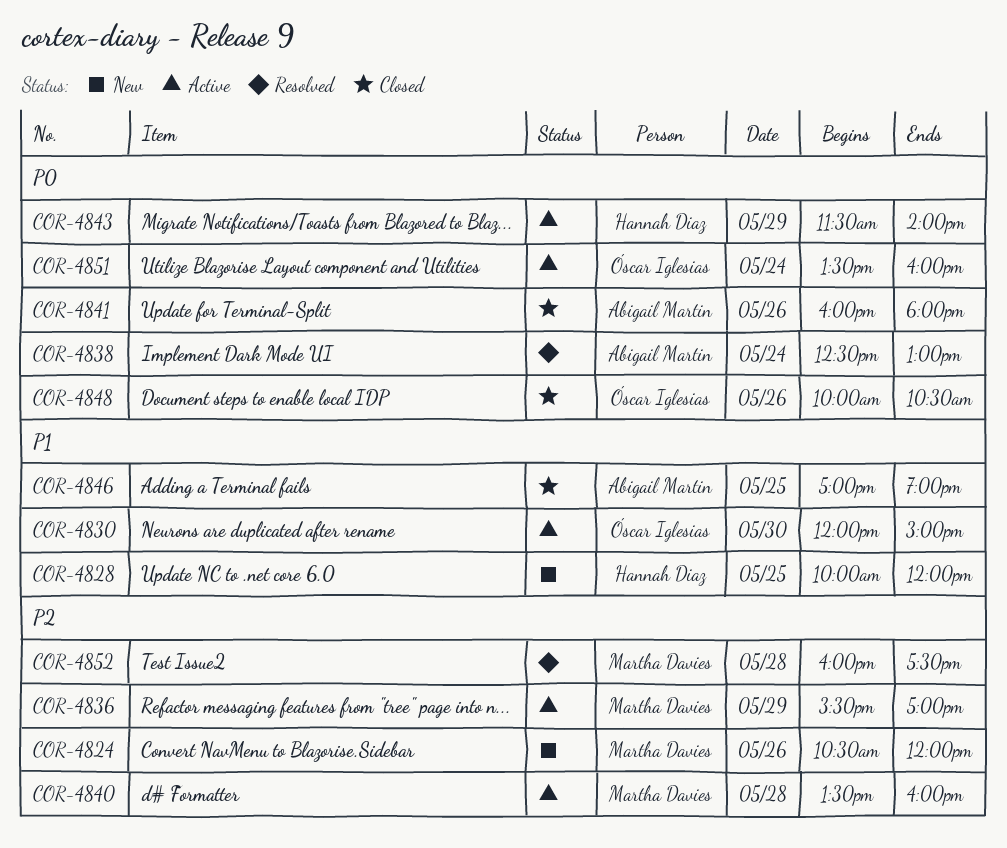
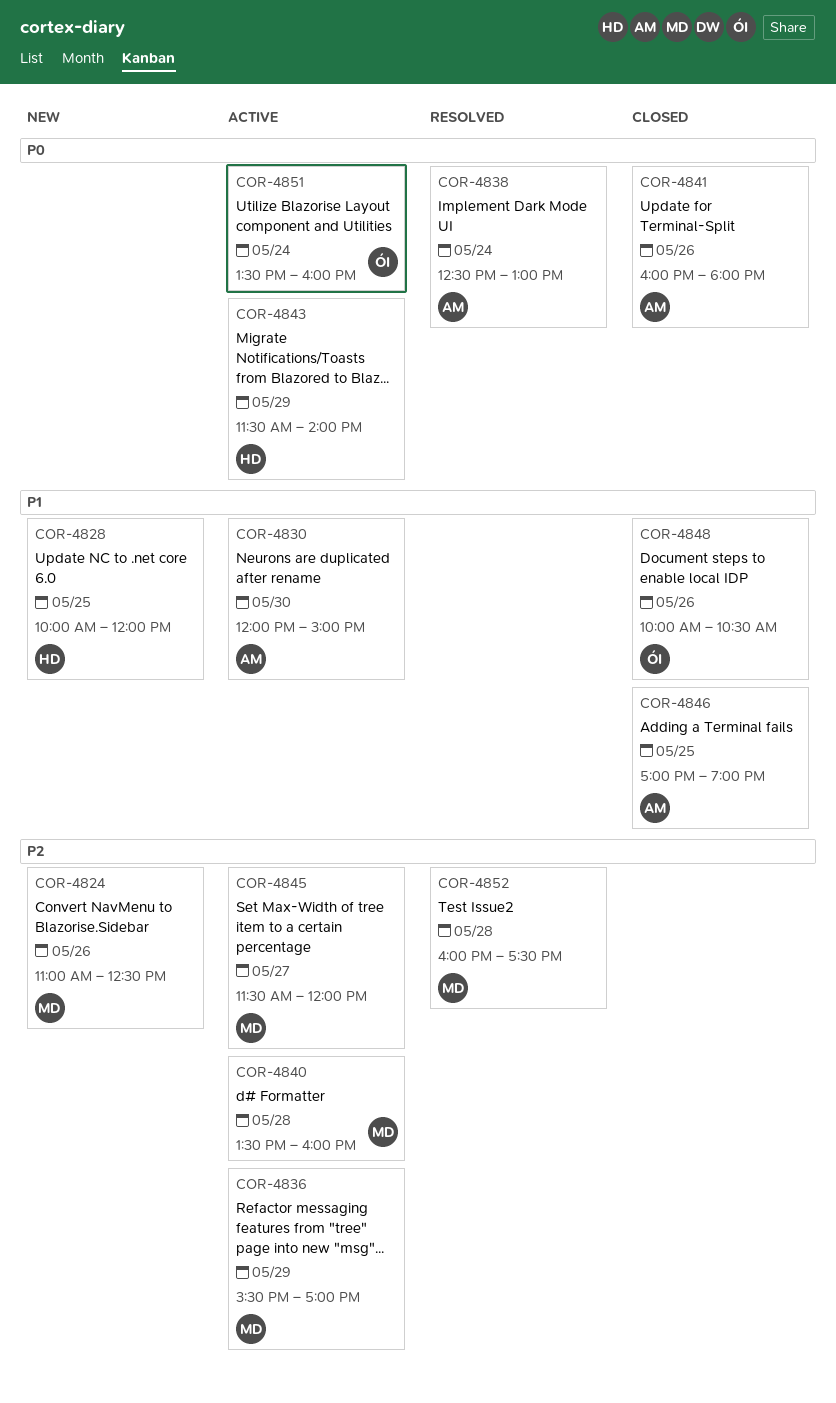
COR-4824, begins: 10:30 -> 11:00
COR-4824, ends: 12:00 -> 12:30
COR-4830, owner: Óscar Iglesias -> Abigail Martin
COR-4845: none -> present
COR-4848, priority: P0 -> P1

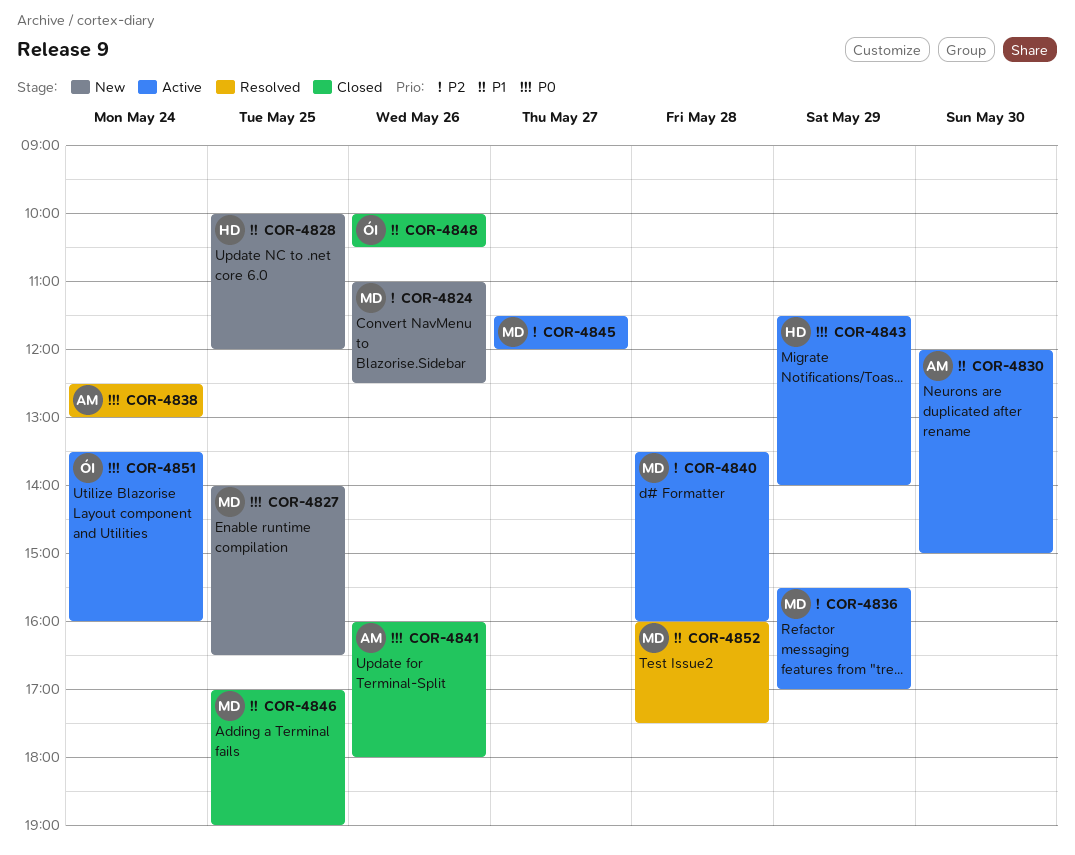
COR-4827: none -> present
COR-4846, owner: AM -> MD
COR-4852, priority: P2 -> P1

